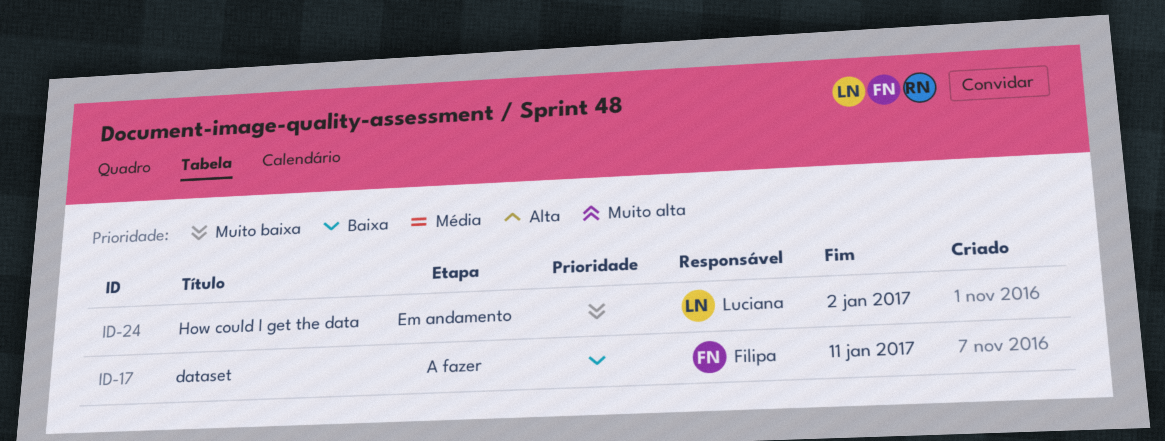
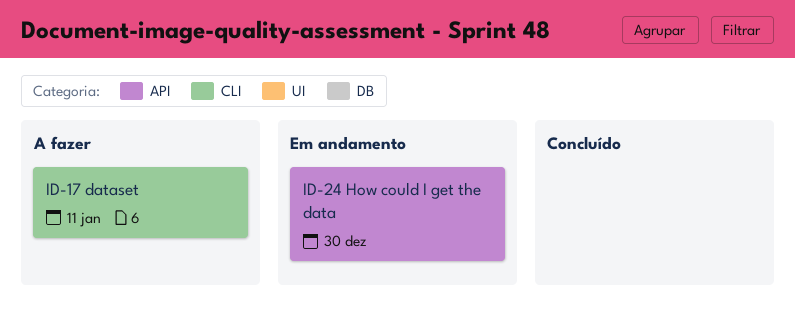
ID-24, due: Jan 2 -> Dec 30

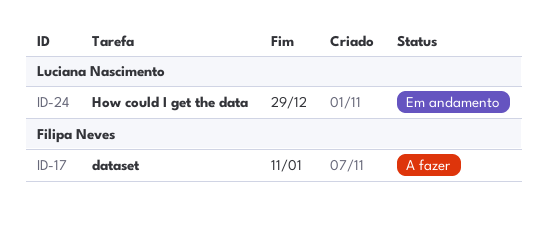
ID-24, due: Dec 30 -> Dec 29

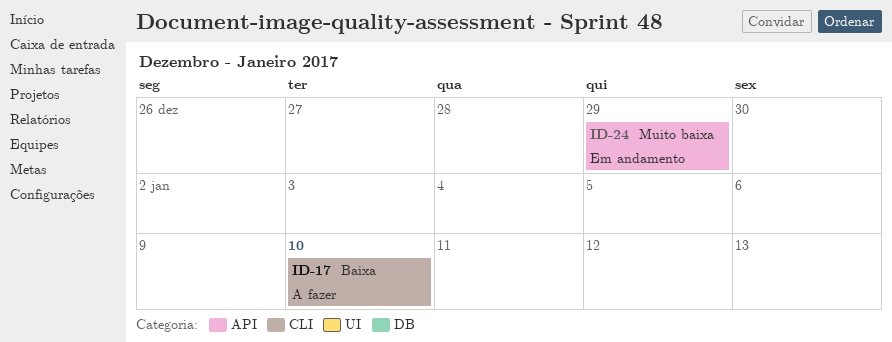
ID-17, due: Jan 11 -> Jan 10

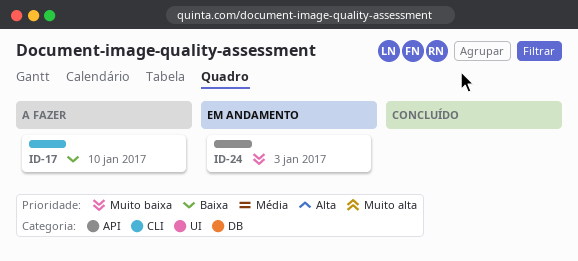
ID-24, due: Dec 29 -> Jan 3

